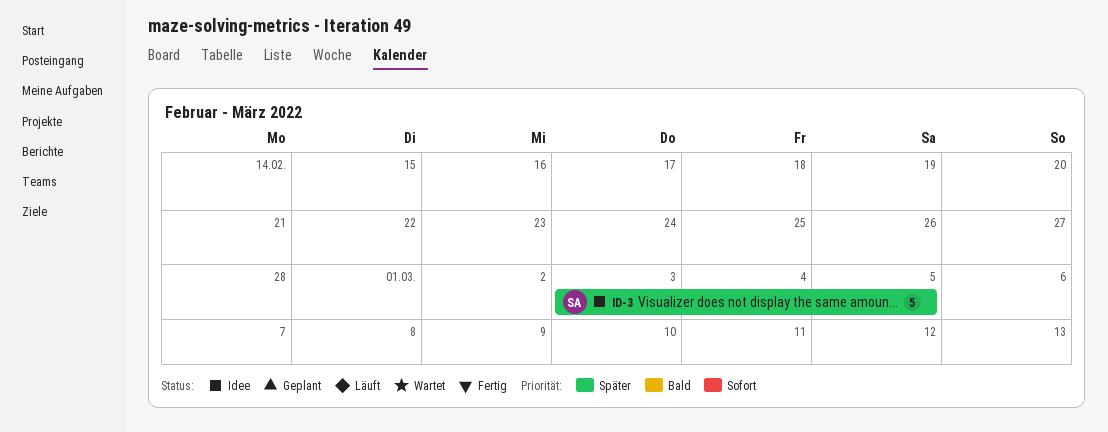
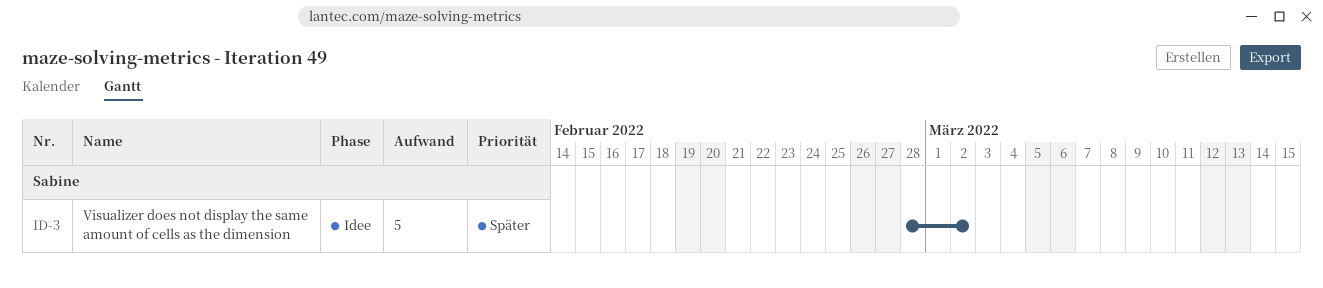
ID-3, start: Mar 3 -> Feb 28
ID-3, due: Mar 5 -> Mar 2

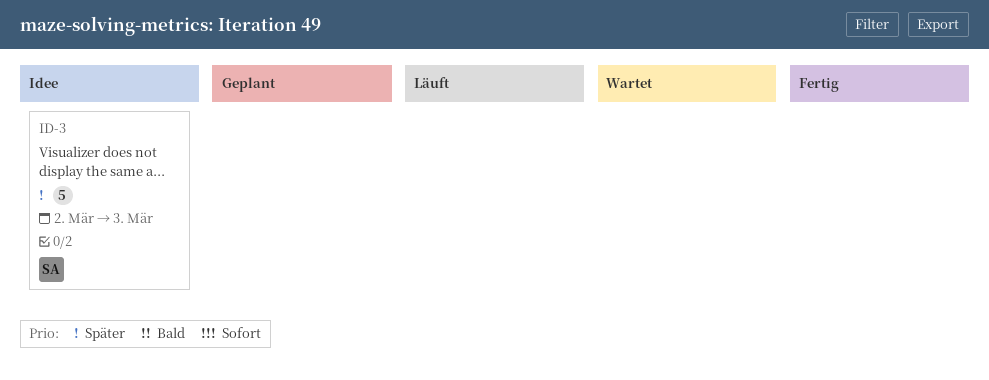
ID-3, start: Feb 28 -> Mar 2
ID-3, due: Mar 2 -> Mar 3

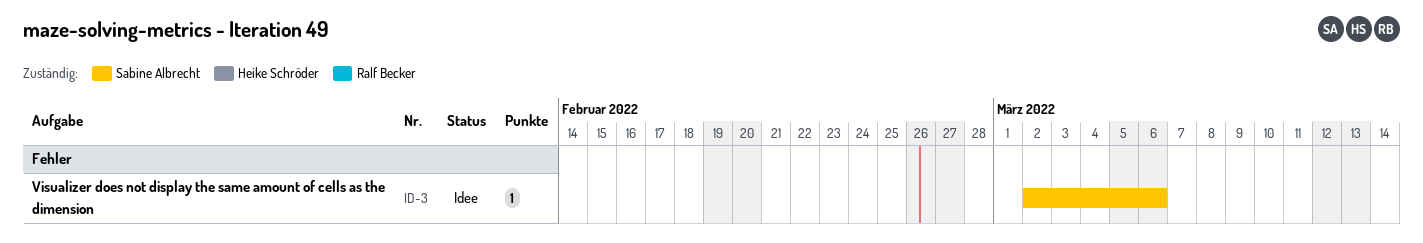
ID-3, estimate: 5 -> 1
ID-3, due: Mar 3 -> Mar 6

